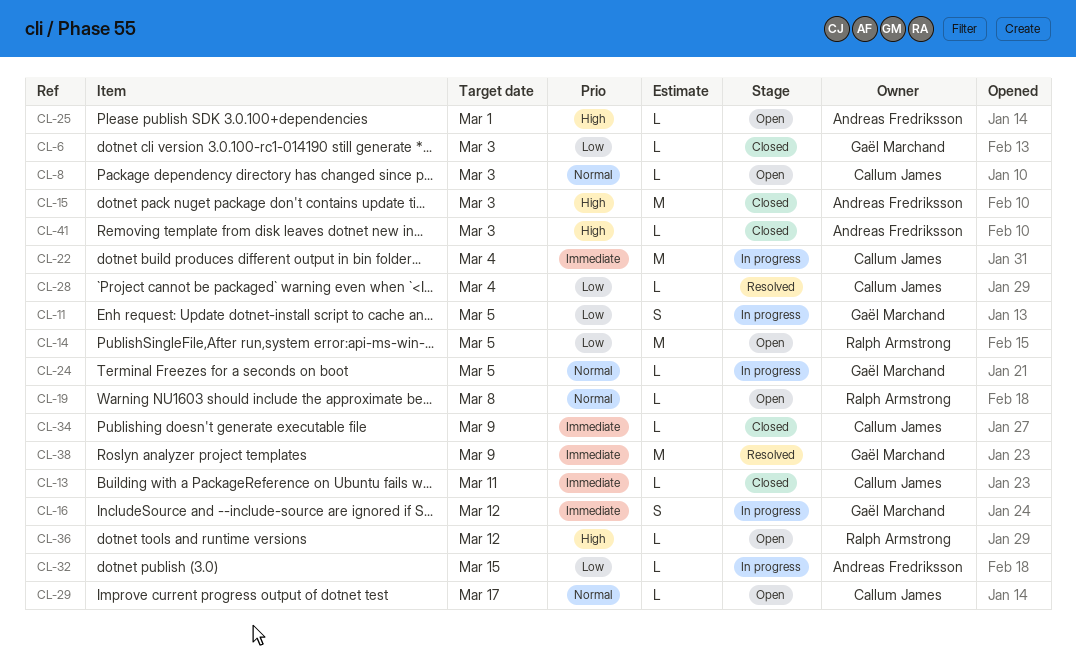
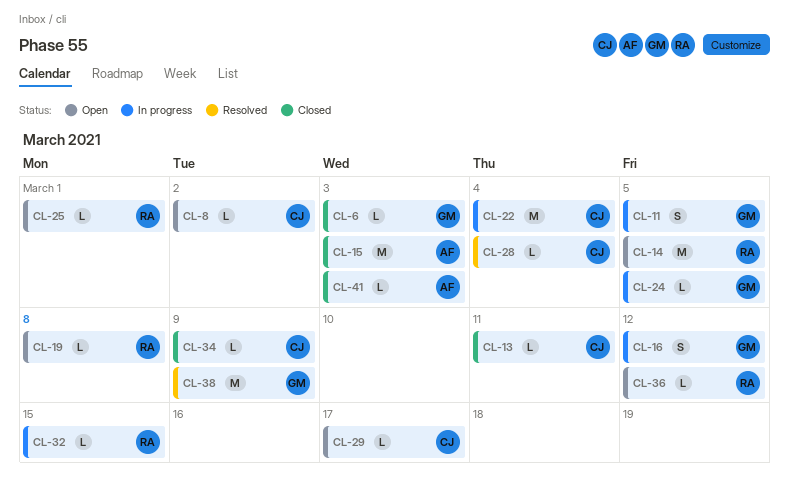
CL-8, due: Mar 3 -> Mar 2
CL-25, owner: Andreas Fredriksson -> Ralph Armstrong
CL-32, owner: Andreas Fredriksson -> Ralph Armstrong

